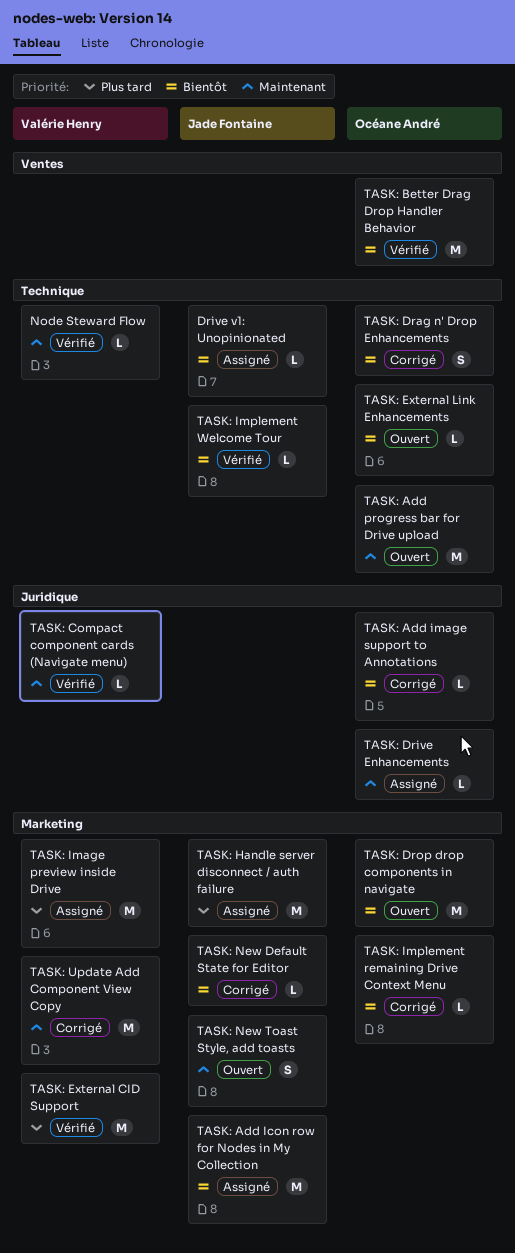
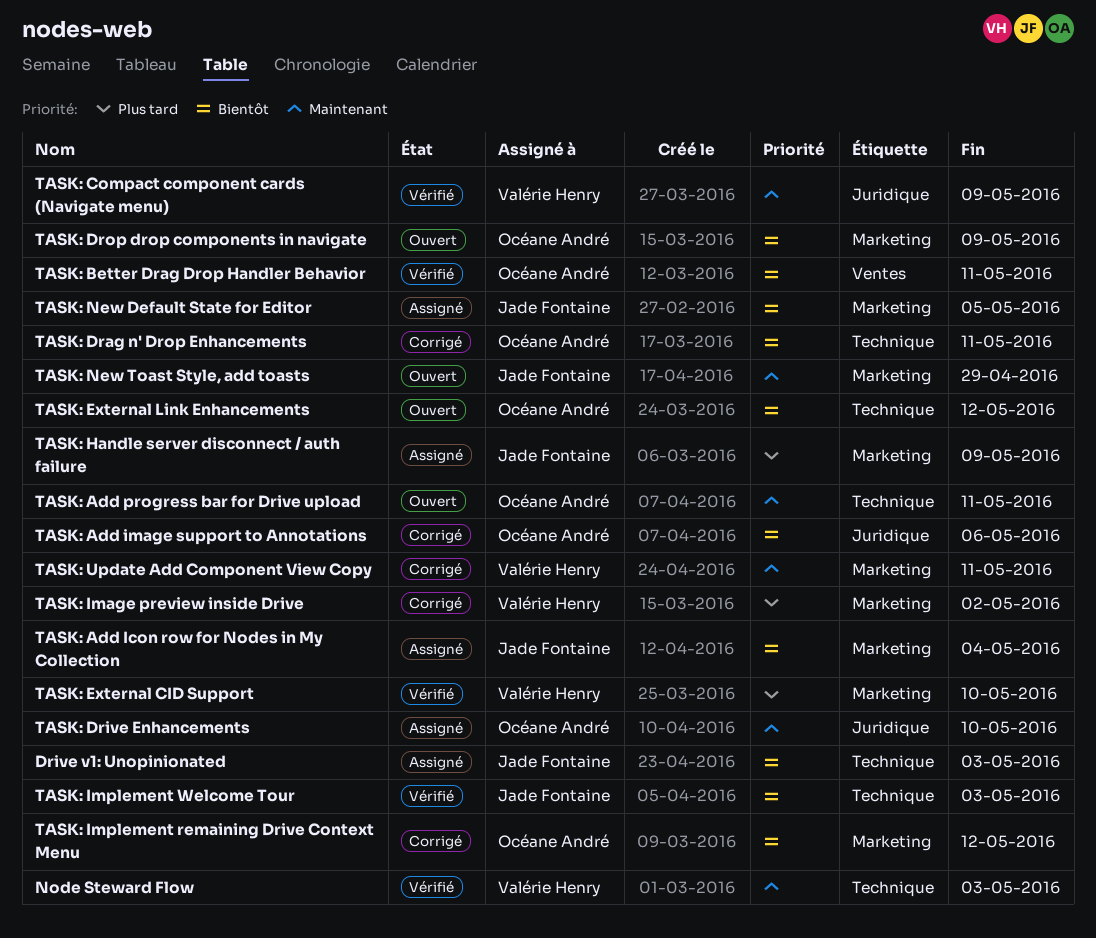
TASK: Image preview inside Drive, status: Assigné -> Corrigé
TASK: New Default State for Editor, status: Corrigé -> Assigné

